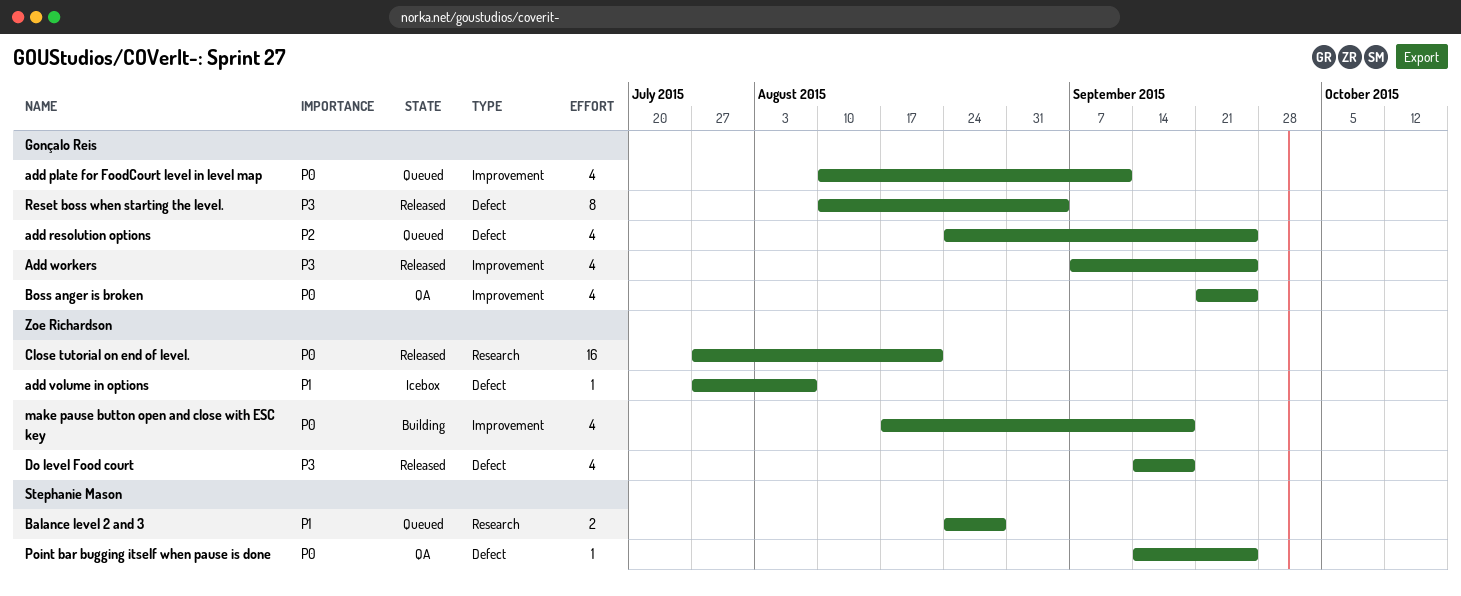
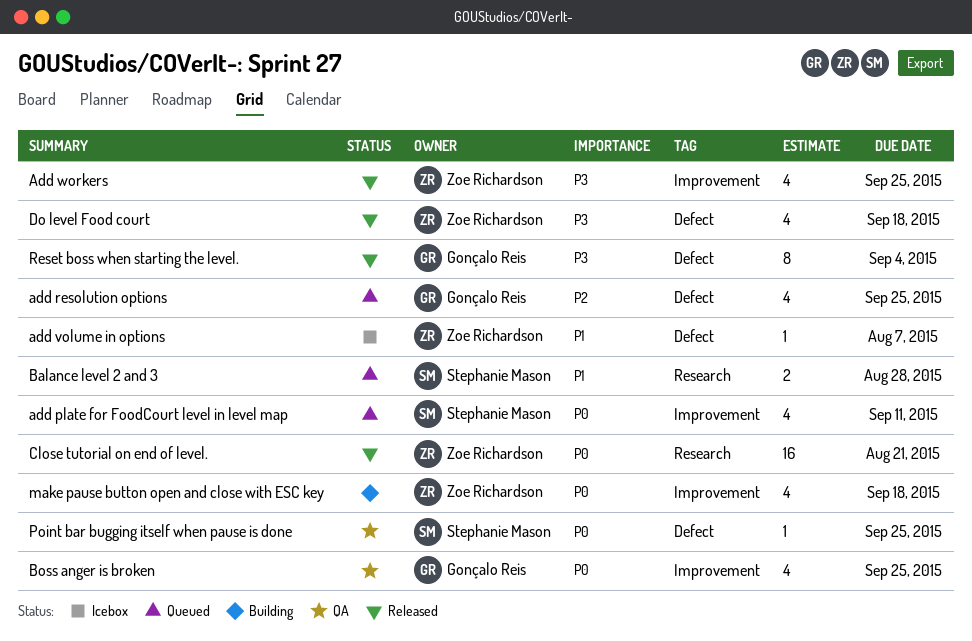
add plate for FoodCourt level in level map, owner: Gonçalo Reis -> Stephanie Mason
Add workers, owner: Gonçalo Reis -> Zoe Richardson

